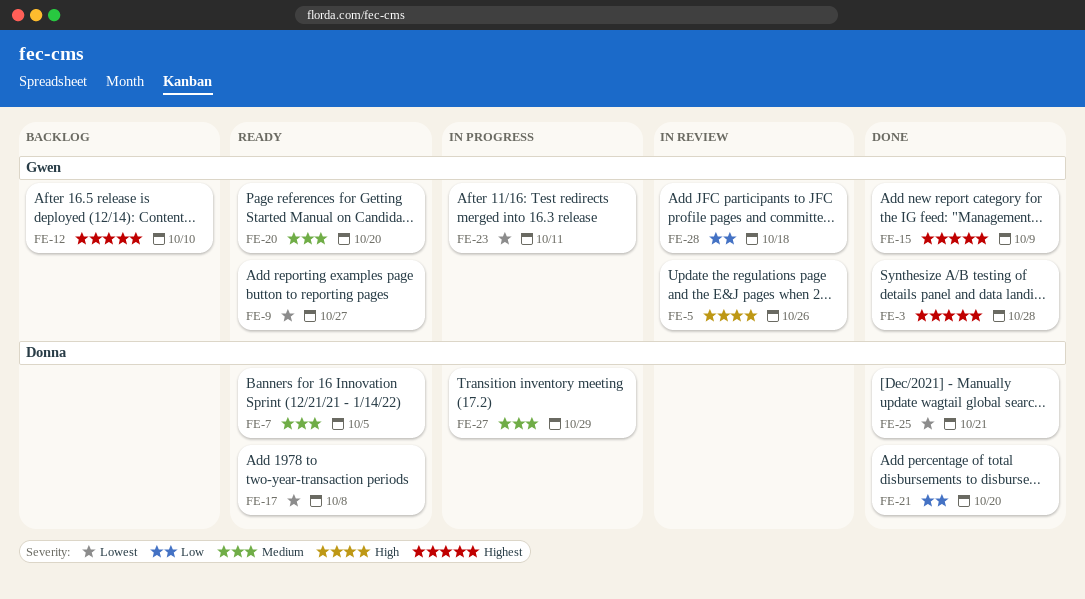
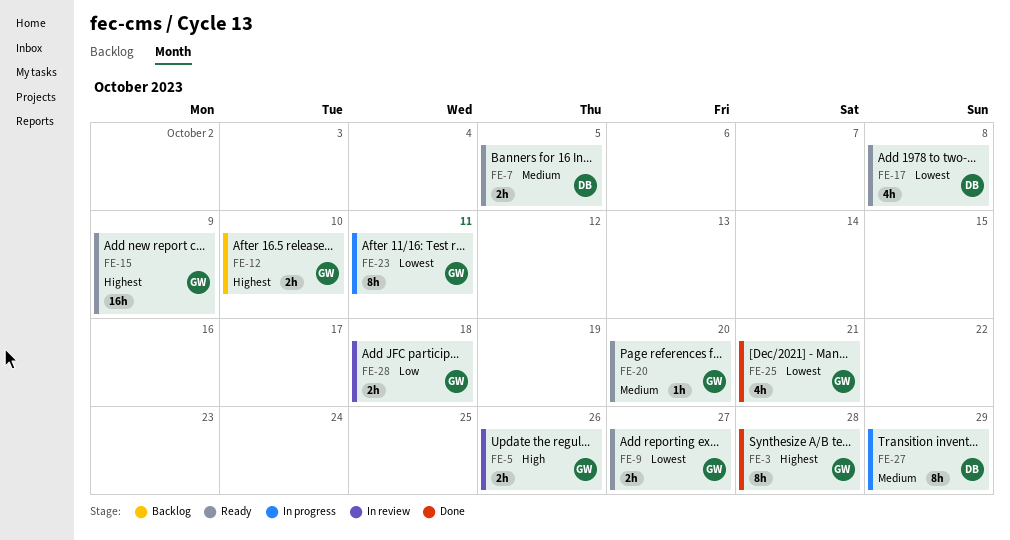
FE-15, status: Done -> Ready
FE-21: present -> none
FE-25, owner: Donna -> Gwen

